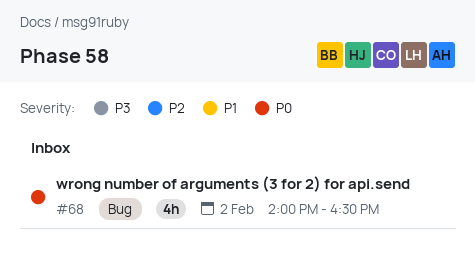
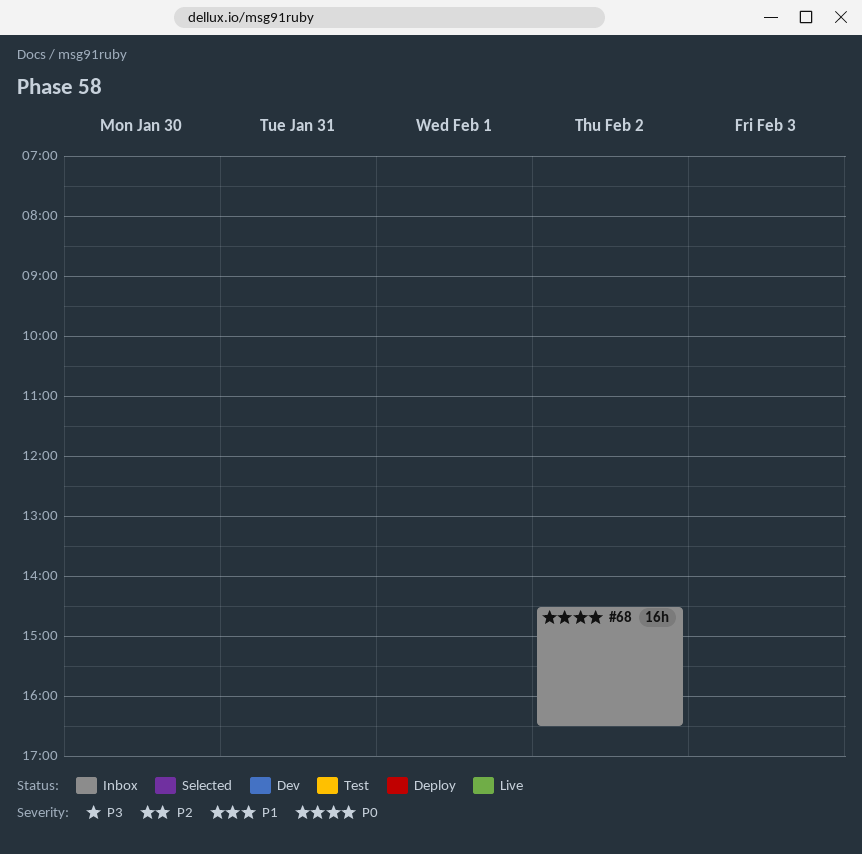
#68, estimate: 4h -> 16h
#68, begins: 14:00 -> 14:30

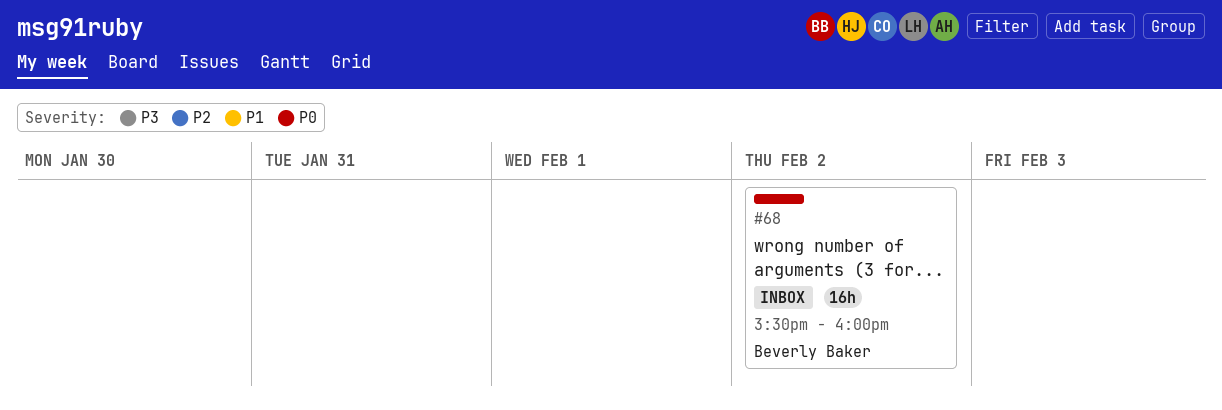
#68, begins: 14:30 -> 15:30
#68, ends: 16:30 -> 16:00

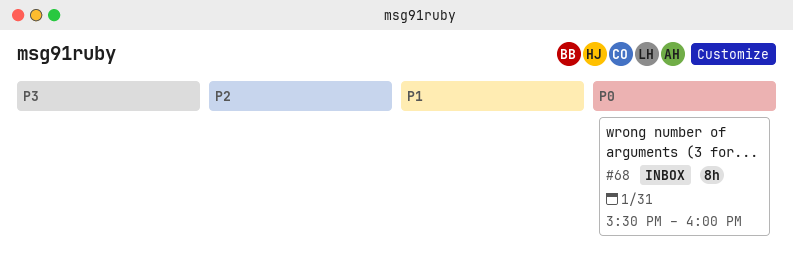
#68, estimate: 16h -> 8h
#68, day: Feb 2 -> Jan 31

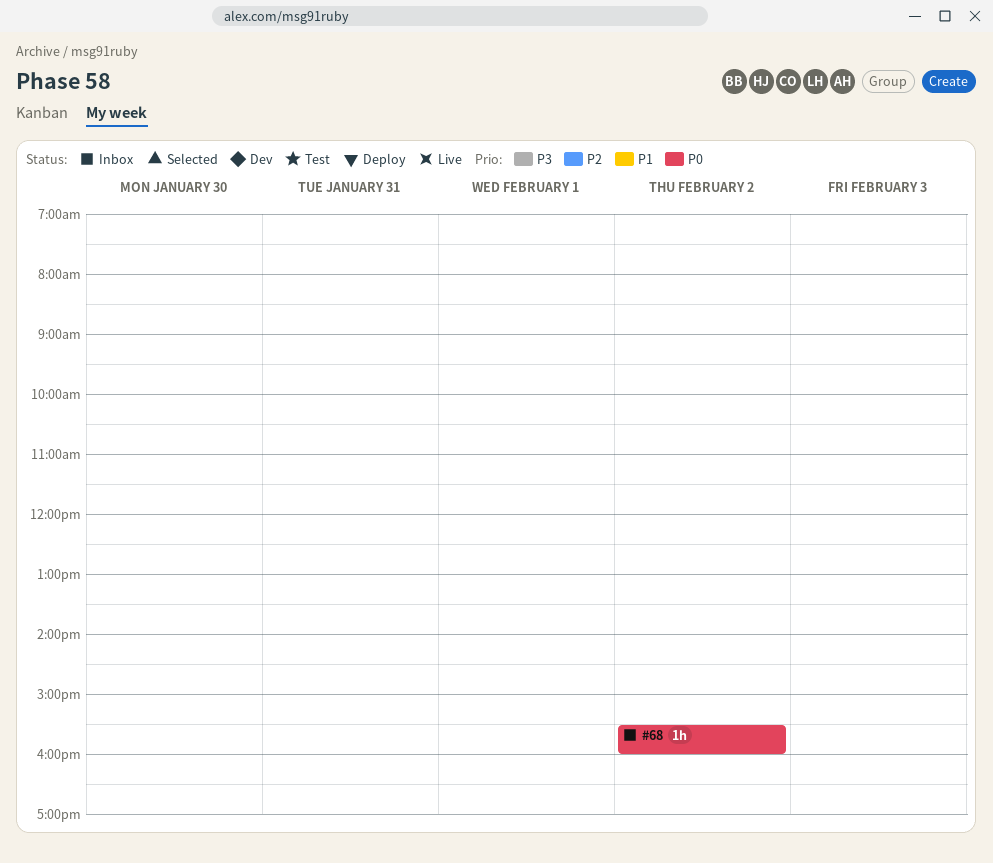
#68, estimate: 8h -> 1h
#68, day: Jan 31 -> Feb 2

